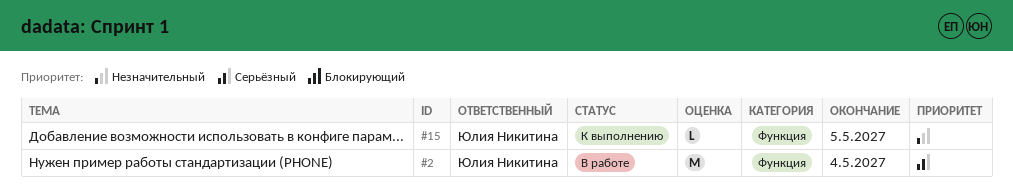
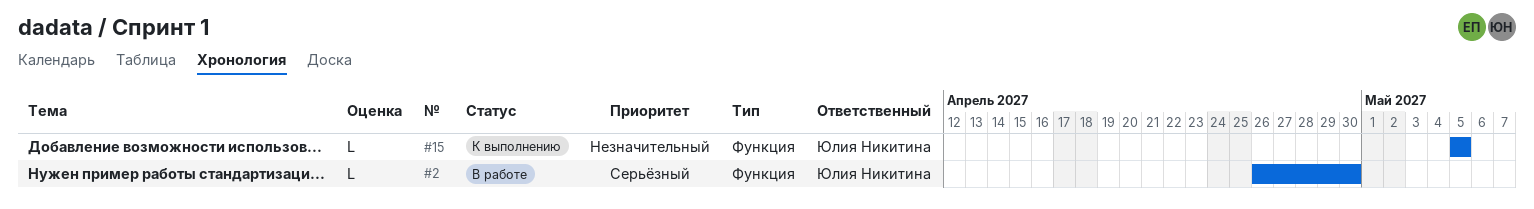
#2, estimate: M -> L
#2, due: May 4 -> Apr 30

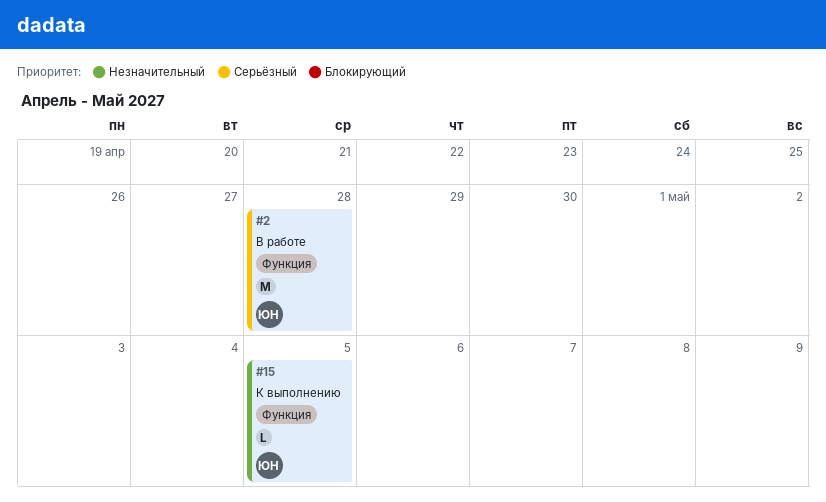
#2, estimate: L -> M
#2, due: Apr 30 -> Apr 28

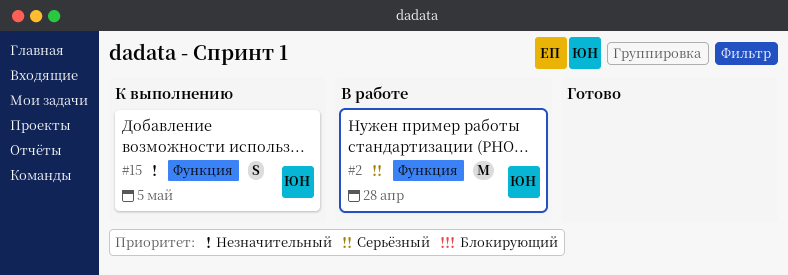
#15, estimate: L -> S

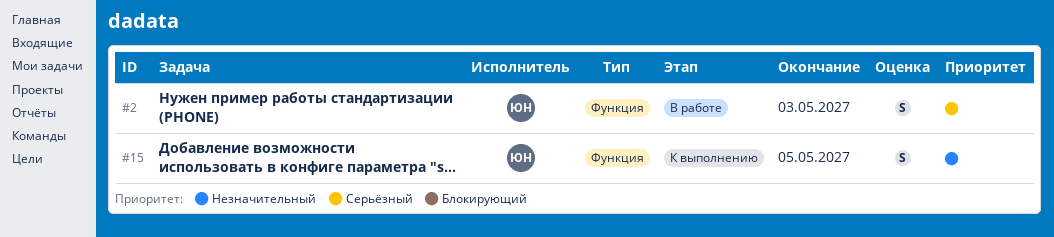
#2, estimate: M -> S
#2, due: Apr 28 -> May 3

